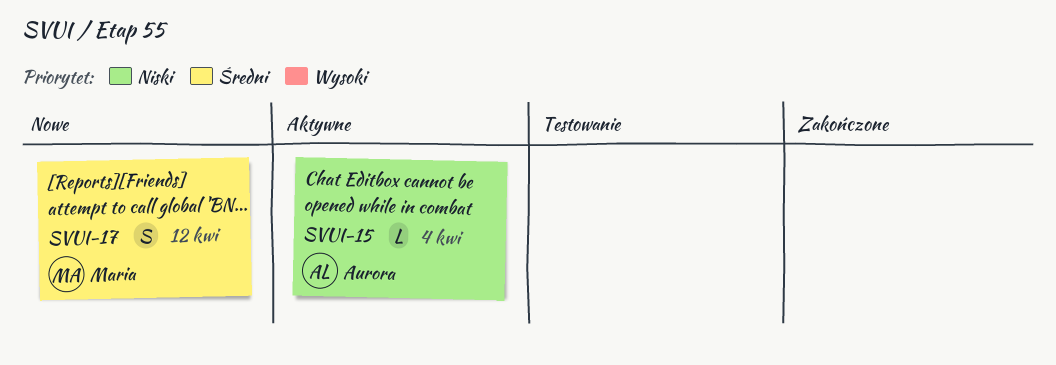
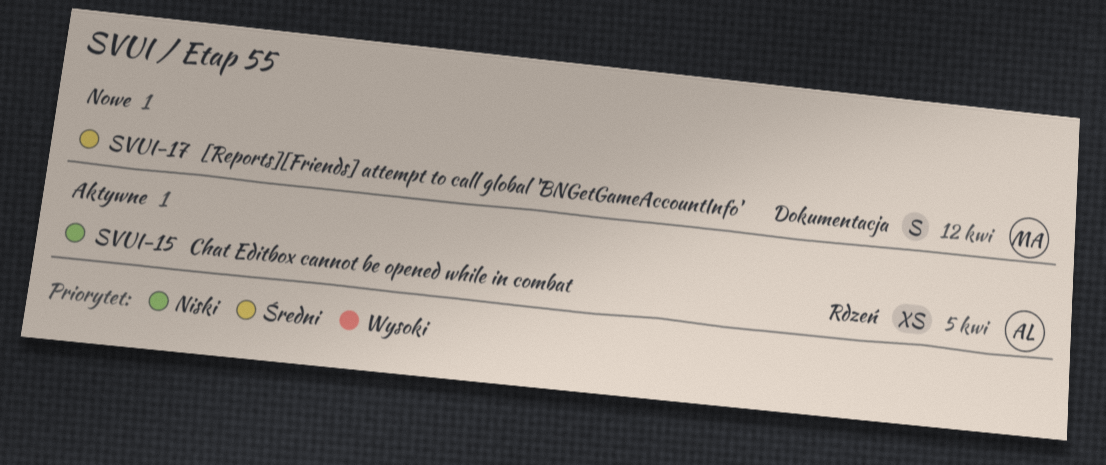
SVUI-15, estimate: L -> XS
SVUI-15, due: Apr 4 -> Apr 5

